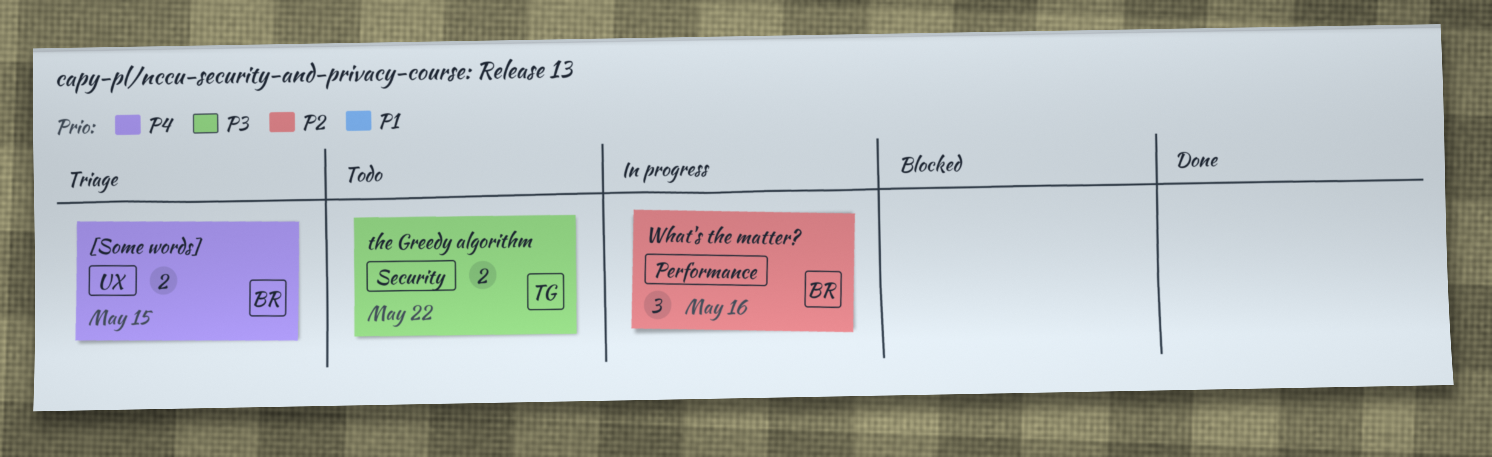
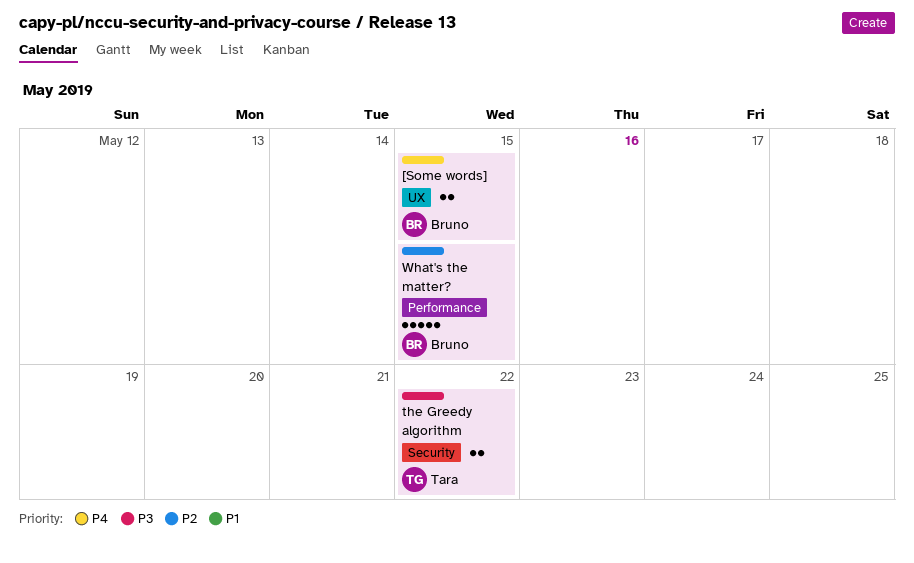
What's the matter?, estimate: 3 -> 5
What's the matter?, due: May 16 -> May 15

